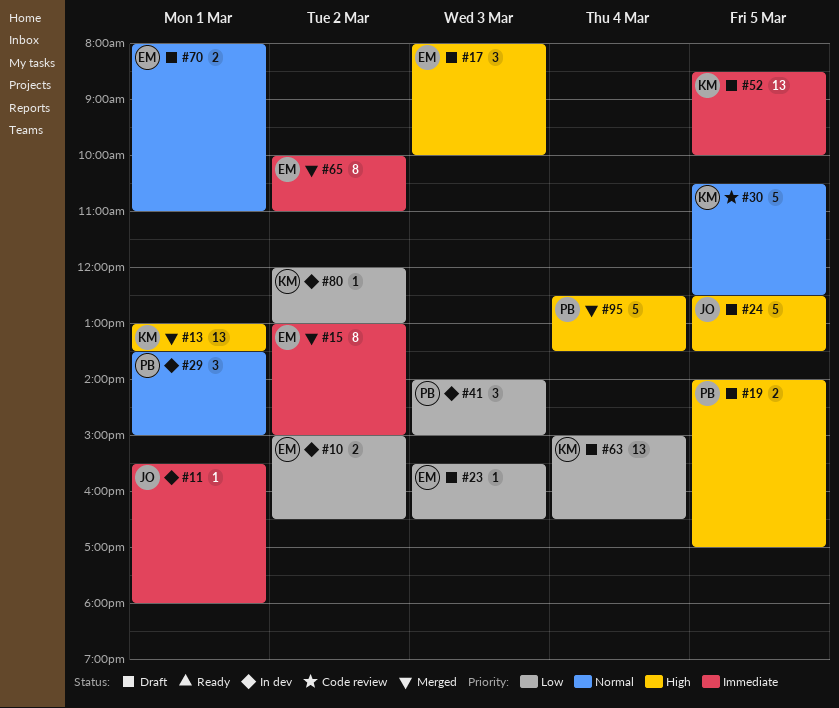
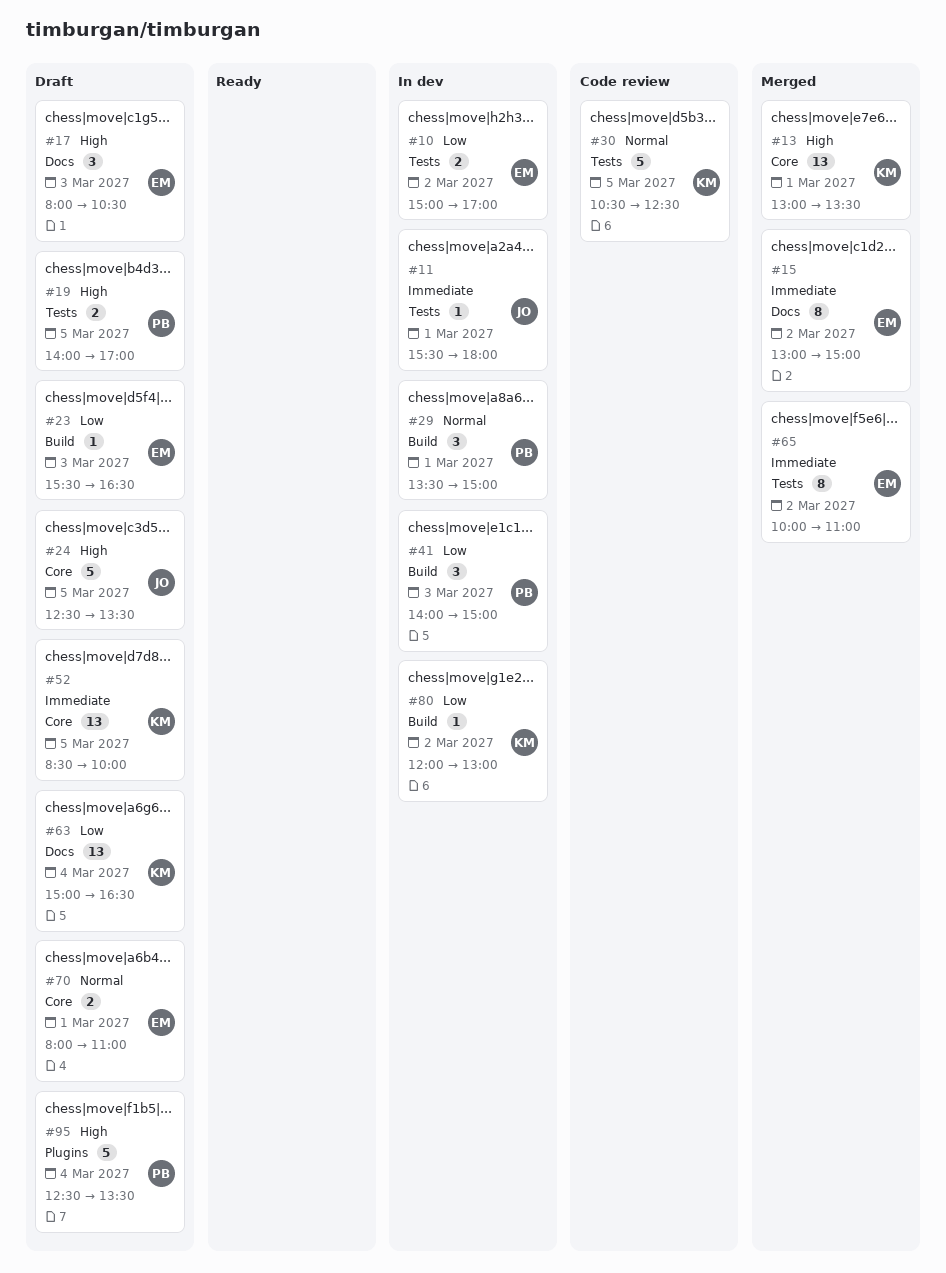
#10, ends: 16:30 -> 17:00
#17, ends: 10:00 -> 10:30
#95, status: Merged -> Draft

